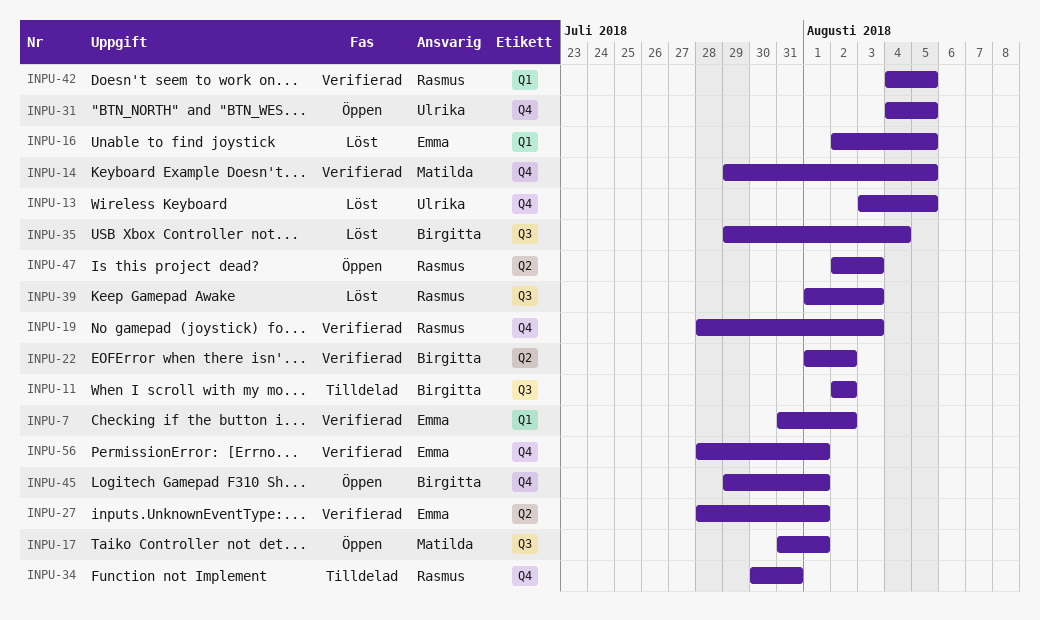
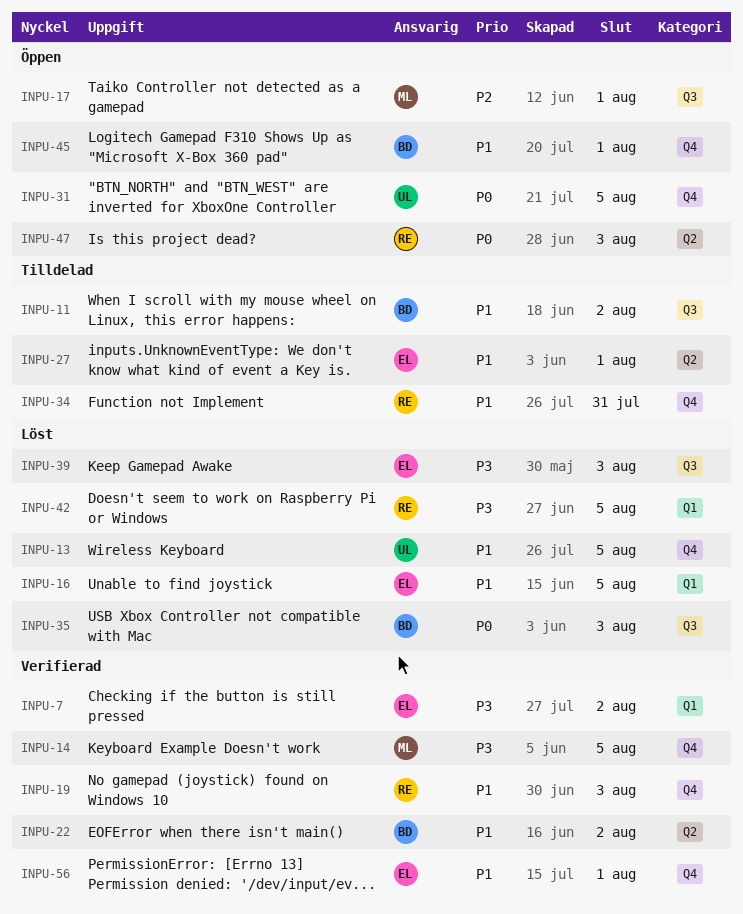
INPU-27, status: Verifierad -> Tilldelad
INPU-35, due: Aug 4 -> Aug 3
INPU-39, owner: Rasmus -> Emma
INPU-42, status: Verifierad -> Löst

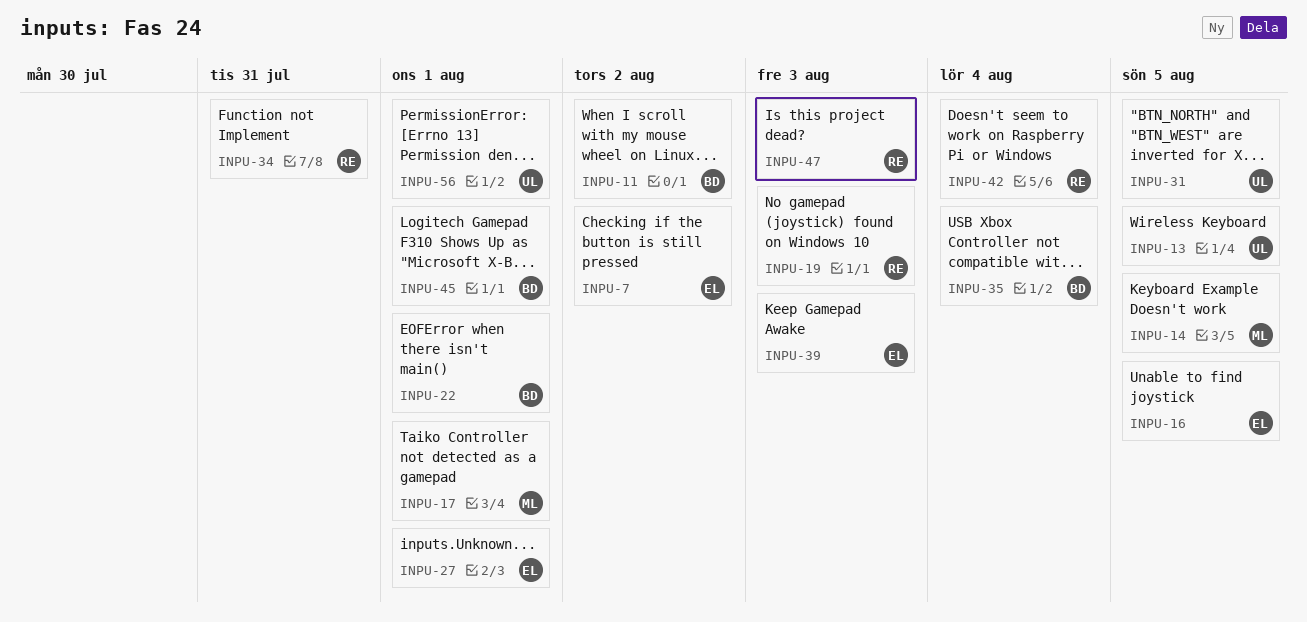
INPU-22, due: Aug 2 -> Aug 1
INPU-35, due: Aug 3 -> Aug 4
INPU-42, due: Aug 5 -> Aug 4
INPU-56, owner: EL -> UL

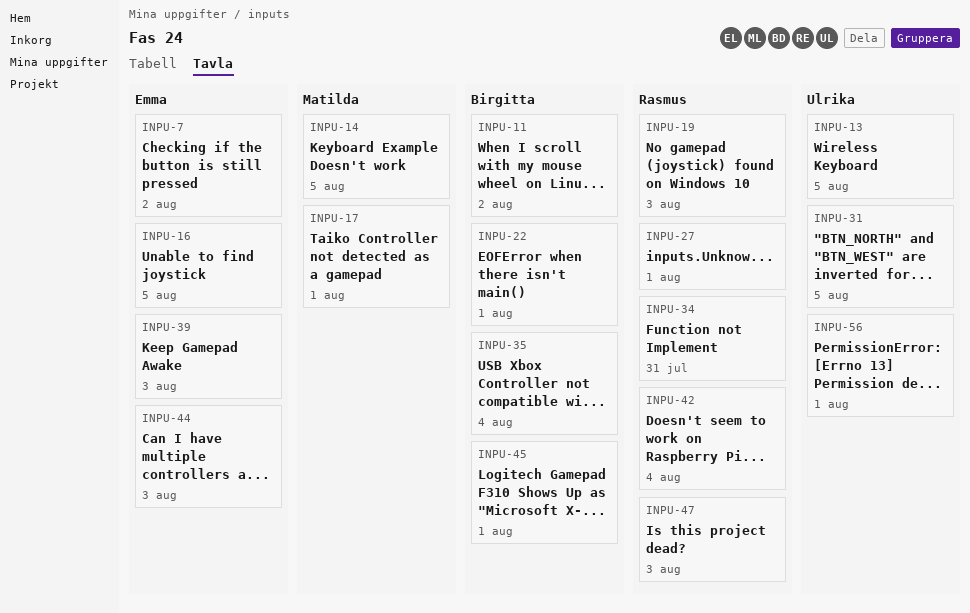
INPU-27, owner: Emma -> Rasmus
INPU-44: none -> present

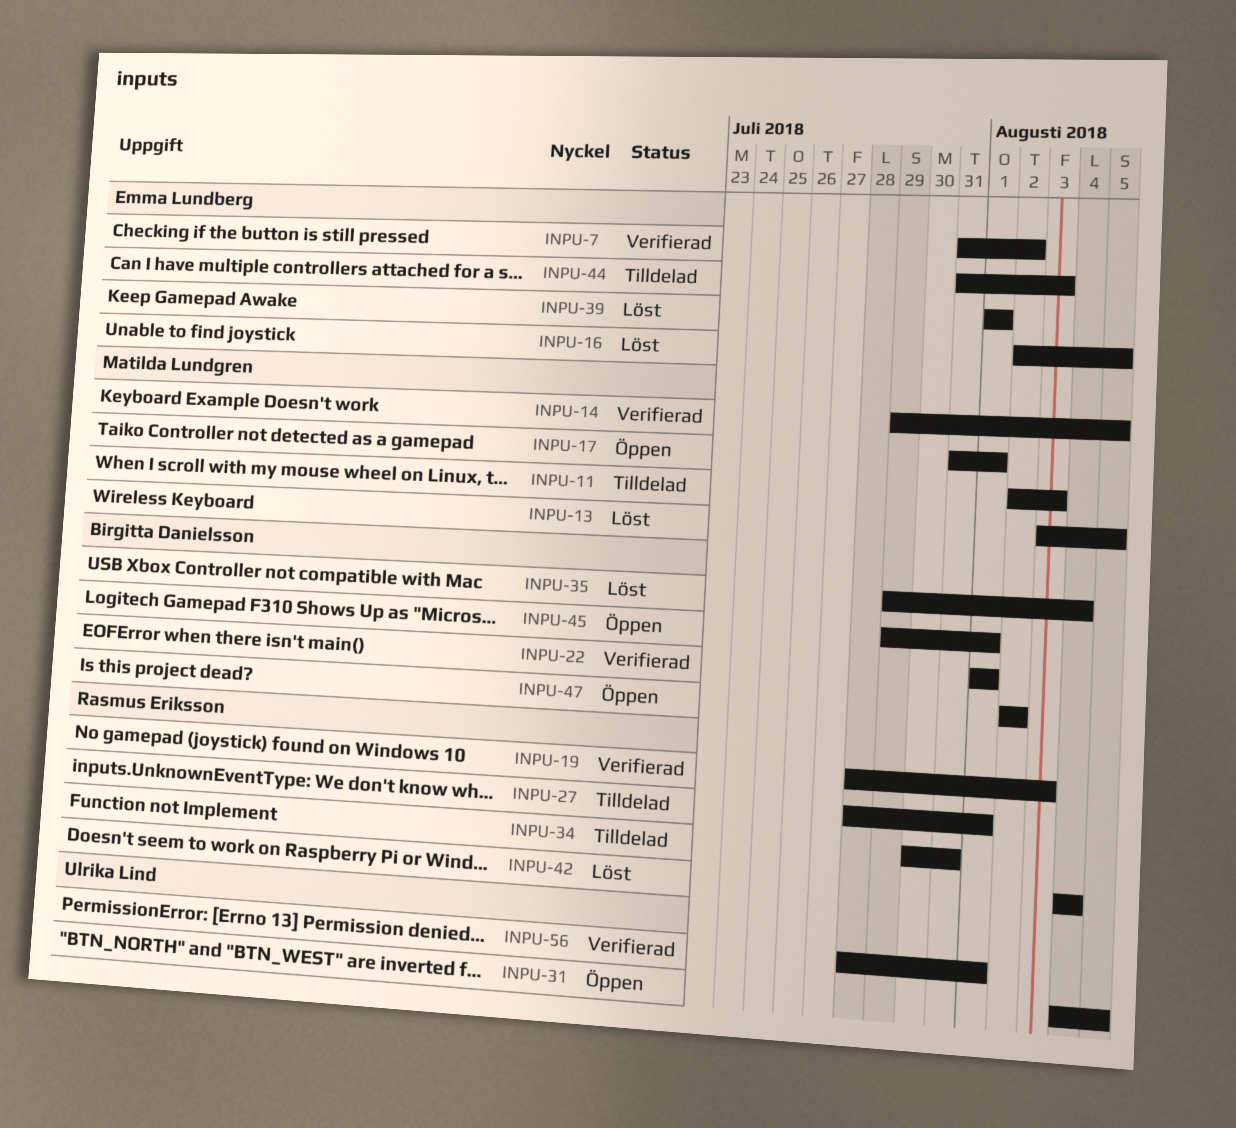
INPU-11, owner: Birgitta Danielsson -> Matilda Lundgren
INPU-11, due: Aug 2 -> Aug 3
INPU-13, owner: Ulrika Lind -> Matilda Lundgren
INPU-39, due: Aug 3 -> Aug 1
INPU-47, owner: Rasmus Eriksson -> Birgitta Danielsson
INPU-47, due: Aug 3 -> Aug 2

